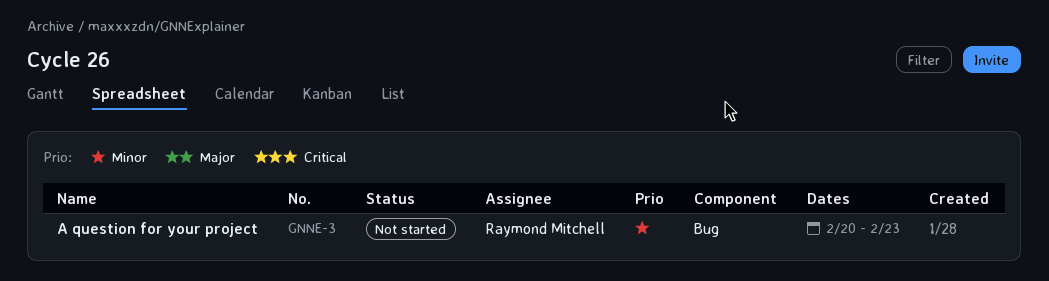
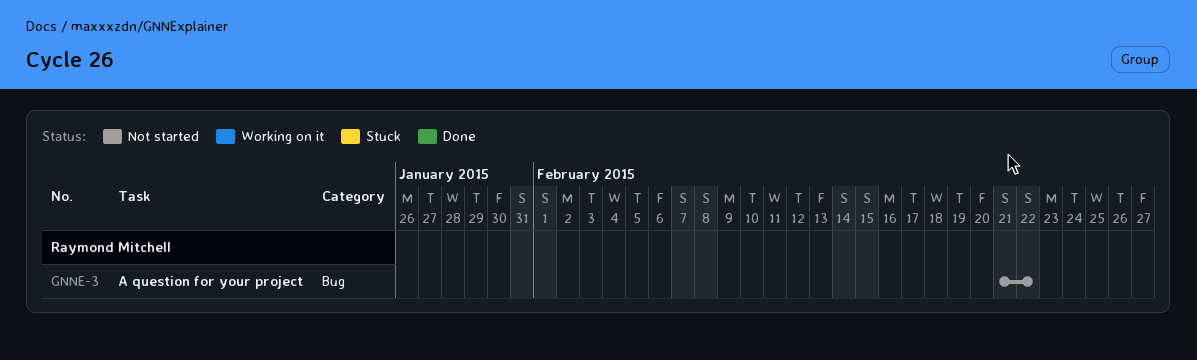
GNNE-3, start: Feb 20 -> Feb 21
GNNE-3, due: Feb 23 -> Feb 22

